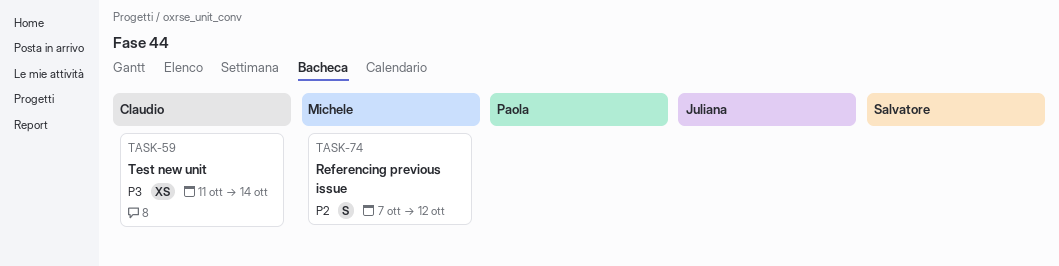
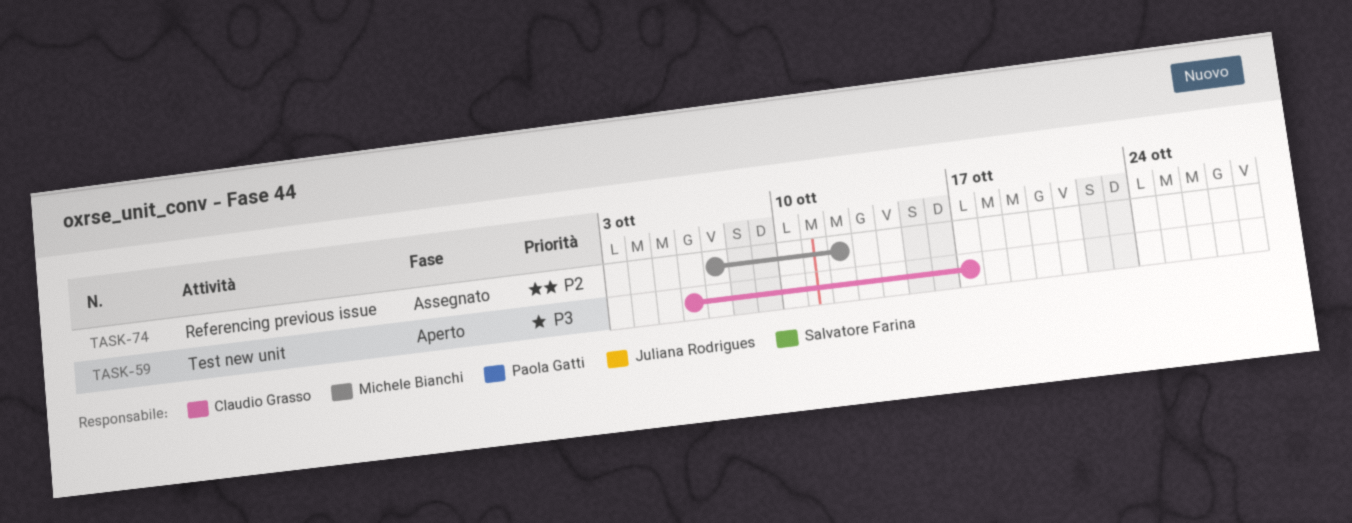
TASK-59, start: Oct 11 -> Oct 6
TASK-59, due: Oct 14 -> Oct 17

